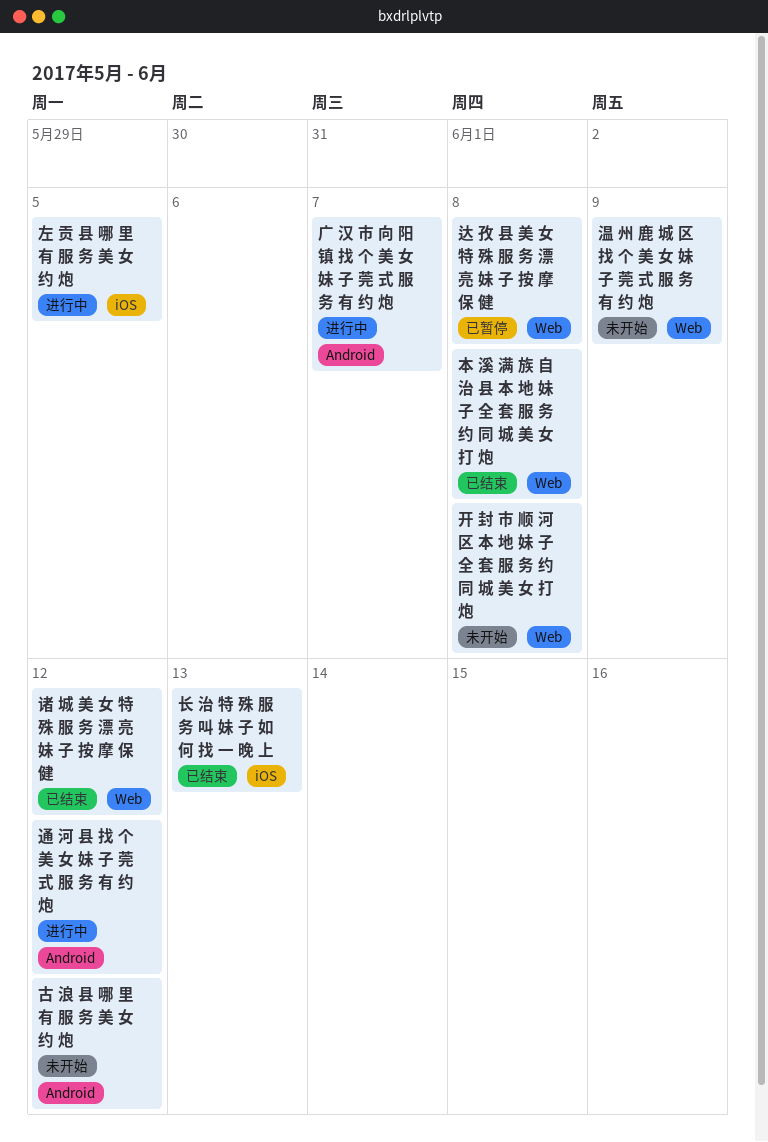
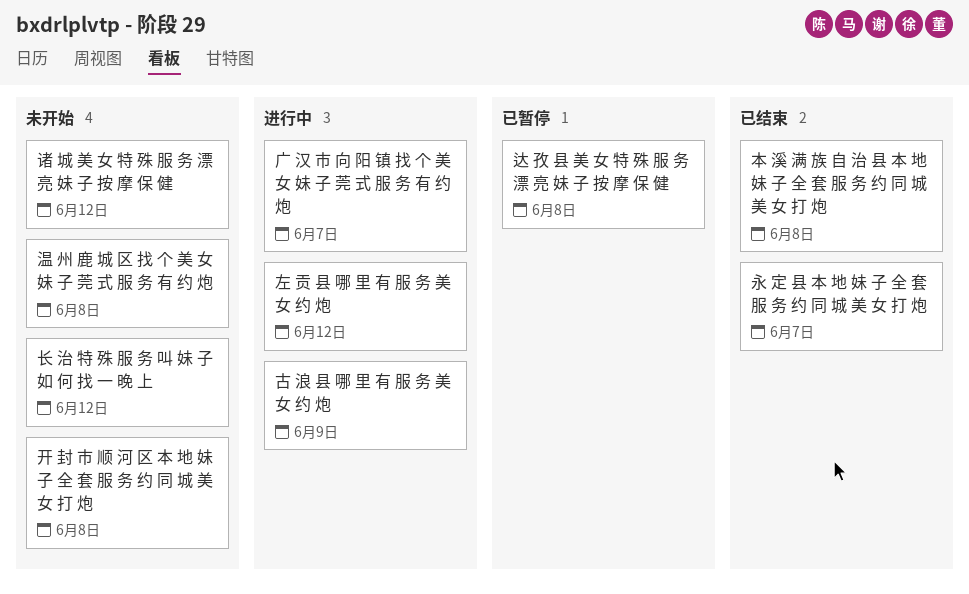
古 浪 县 哪 里 有 服 务 美 女 约 炮, status: 未开始 -> 进行中
古 浪 县 哪 里 有 服 务 美 女 约 炮, due: Jun 12 -> Jun 9
左 贡 县 哪 里 有 服 务 美 女 约 炮, due: Jun 5 -> Jun 12
永 定 县 本 地 妹 子 全 套 服 务 约 同 城 美 女 打 炮: none -> present
温 州 鹿 城 区 找 个 美 女 妹 子 莞 式 服 务 有 约 炮, due: Jun 9 -> Jun 8
诸 城 美 女 特 殊 服 务 漂 亮 妹 子 按 摩 保 健, status: 已结束 -> 未开始
通 河 县 找 个 美 女 妹 子 莞 式 服 务 有 约 炮: present -> none
长 治 特 殊 服 务 叫 妹 子 如 何 找 一 晚 上, status: 已结束 -> 未开始
长 治 特 殊 服 务 叫 妹 子 如 何 找 一 晚 上, due: Jun 13 -> Jun 12

